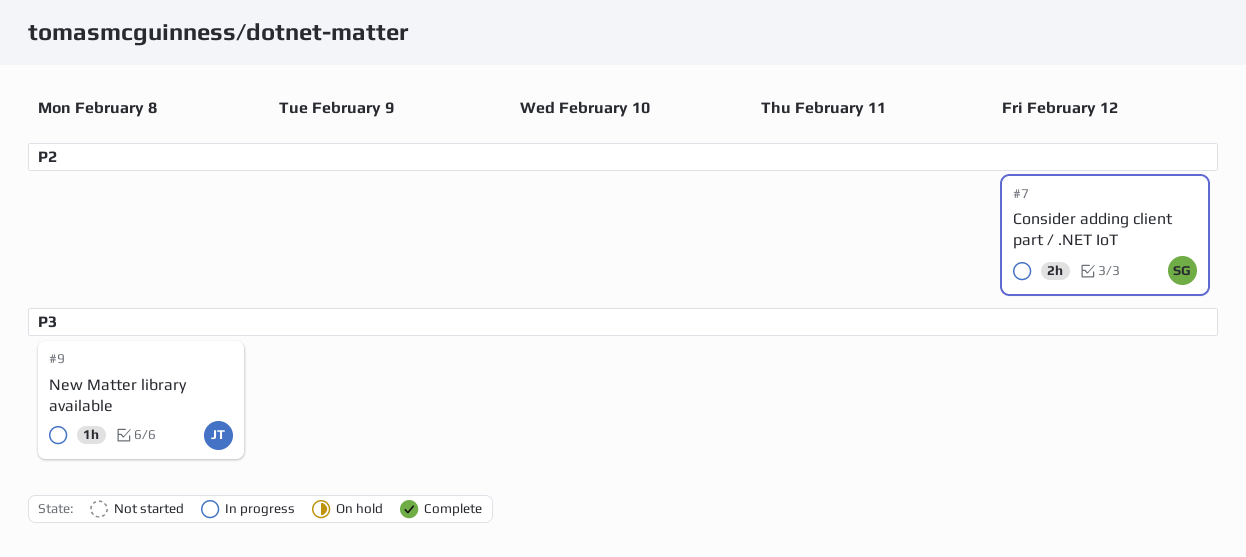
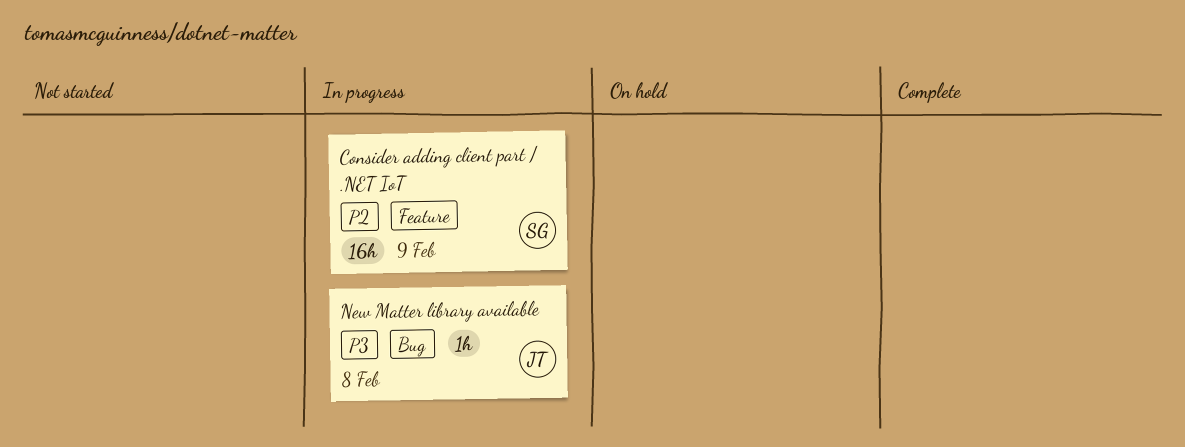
Consider adding client part / .NET IoT, estimate: 2h -> 16h
Consider adding client part / .NET IoT, due: Feb 12 -> Feb 9

